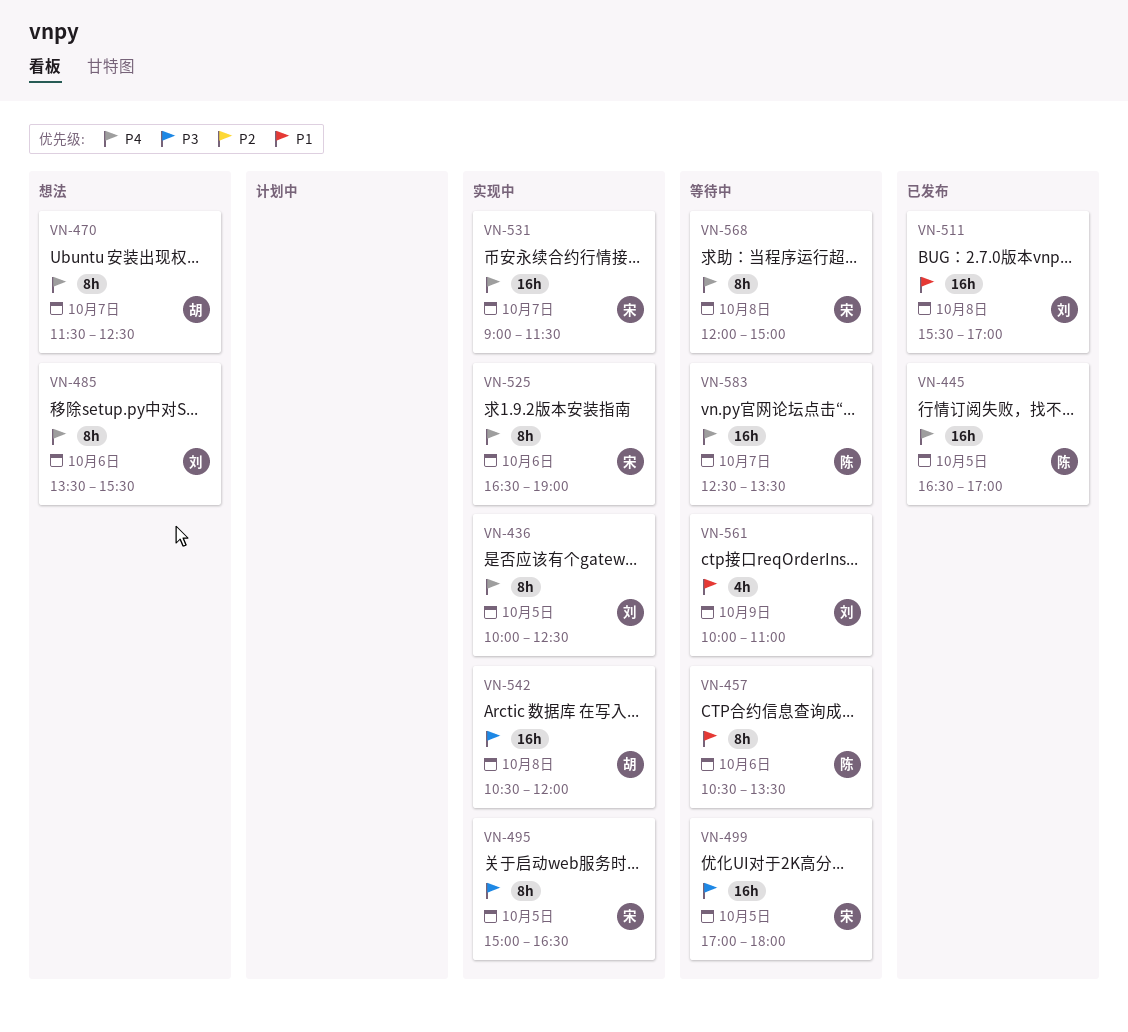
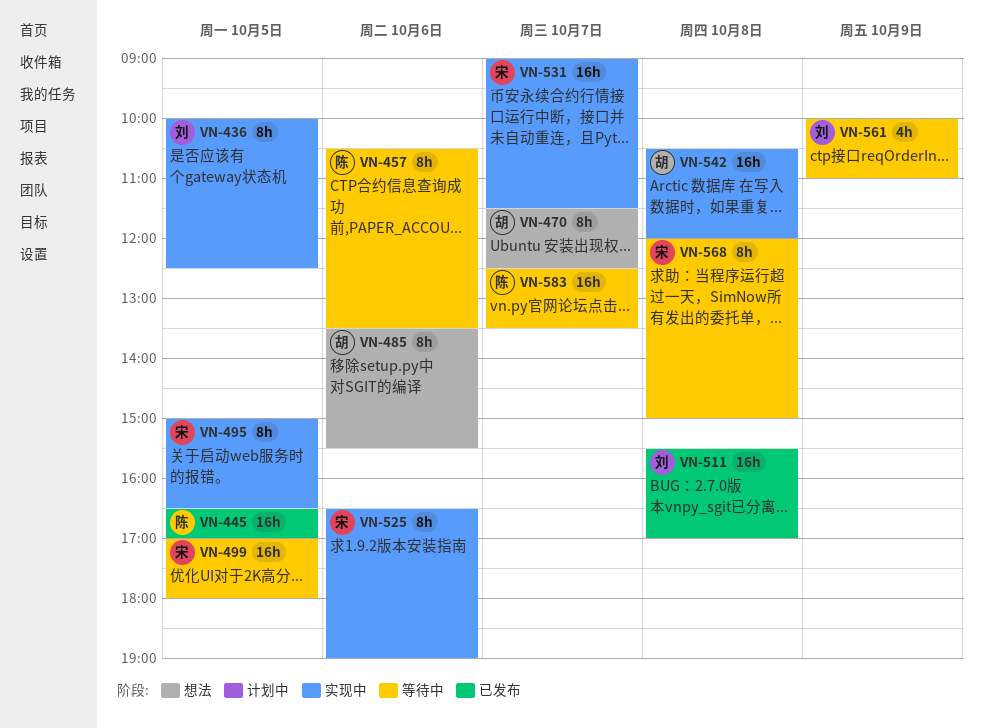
VN-485, owner: 刘 -> 胡

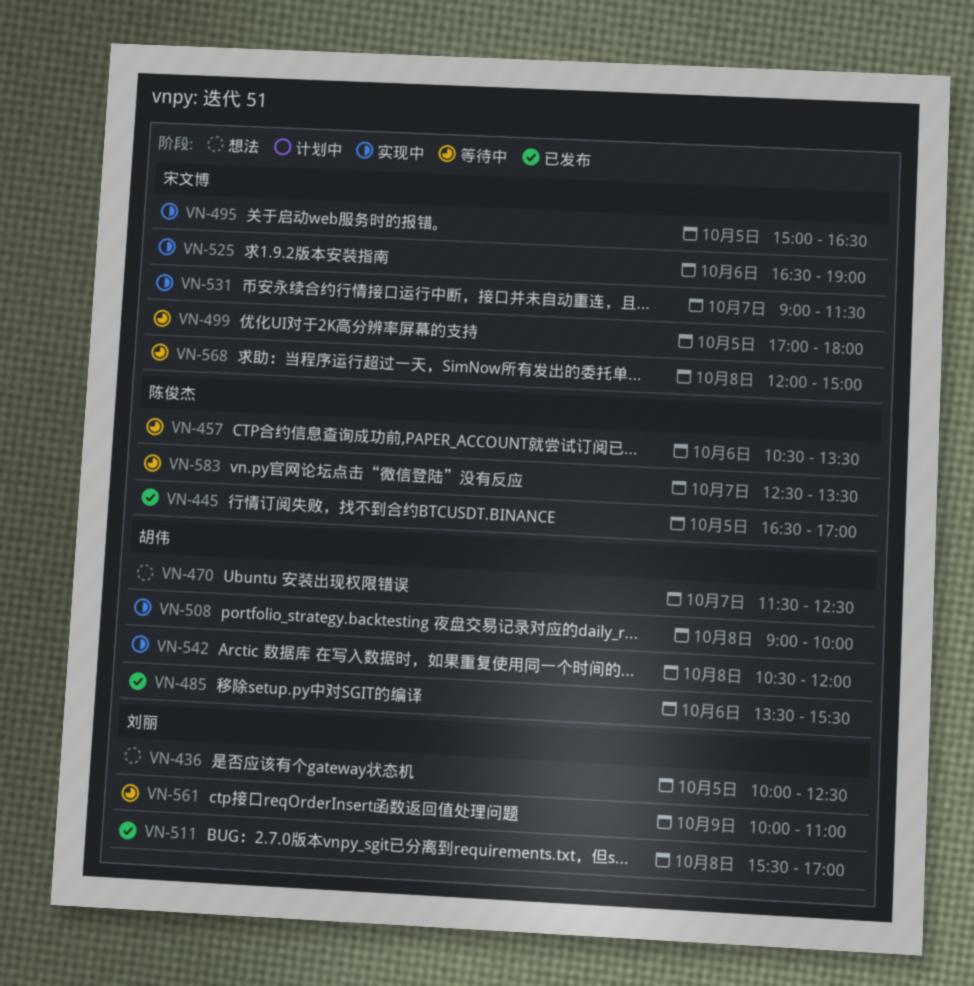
VN-436, status: 实现中 -> 想法
VN-485, status: 想法 -> 已发布
VN-508: none -> present

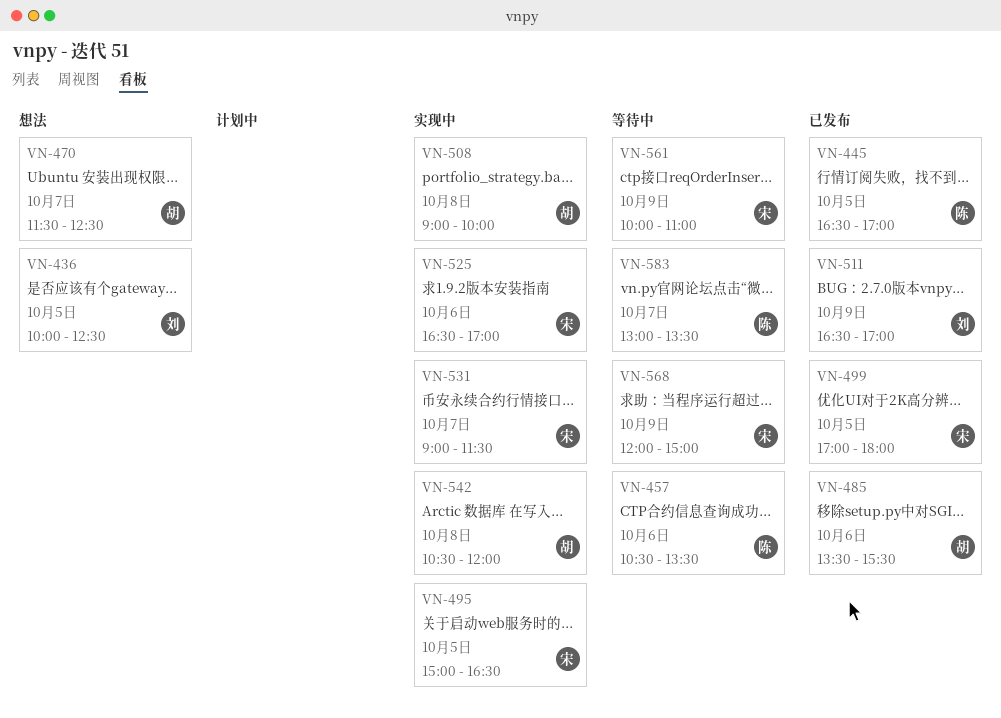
VN-499, status: 等待中 -> 已发布
VN-511, day: Oct 8 -> Oct 9
VN-511, begins: 15:30 -> 16:30
VN-525, ends: 19:00 -> 17:00
VN-561, owner: 刘丽 -> 宋文博
VN-568, day: Oct 8 -> Oct 9
VN-583, begins: 12:30 -> 13:00

